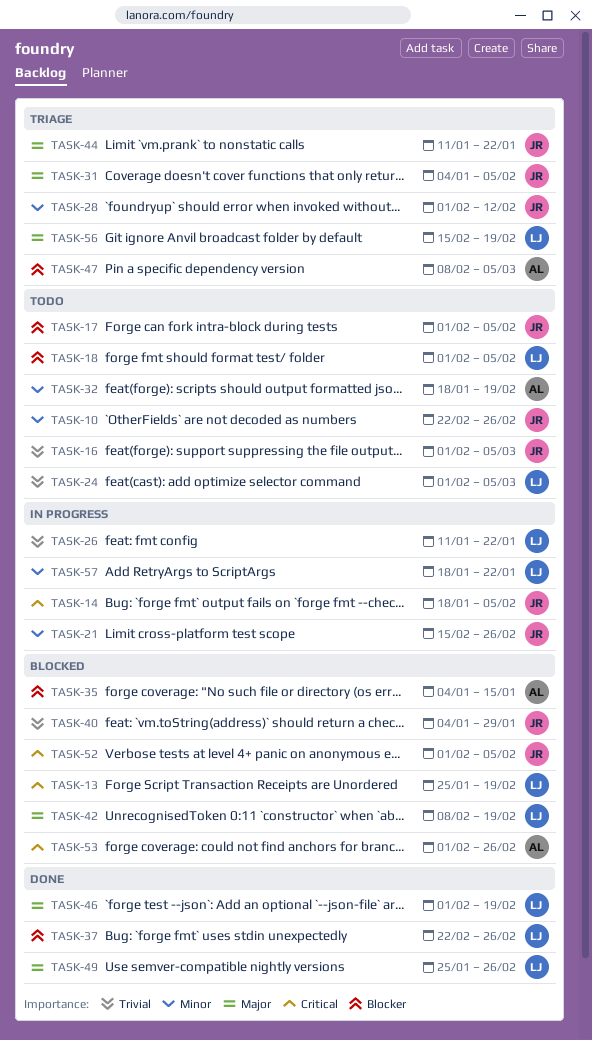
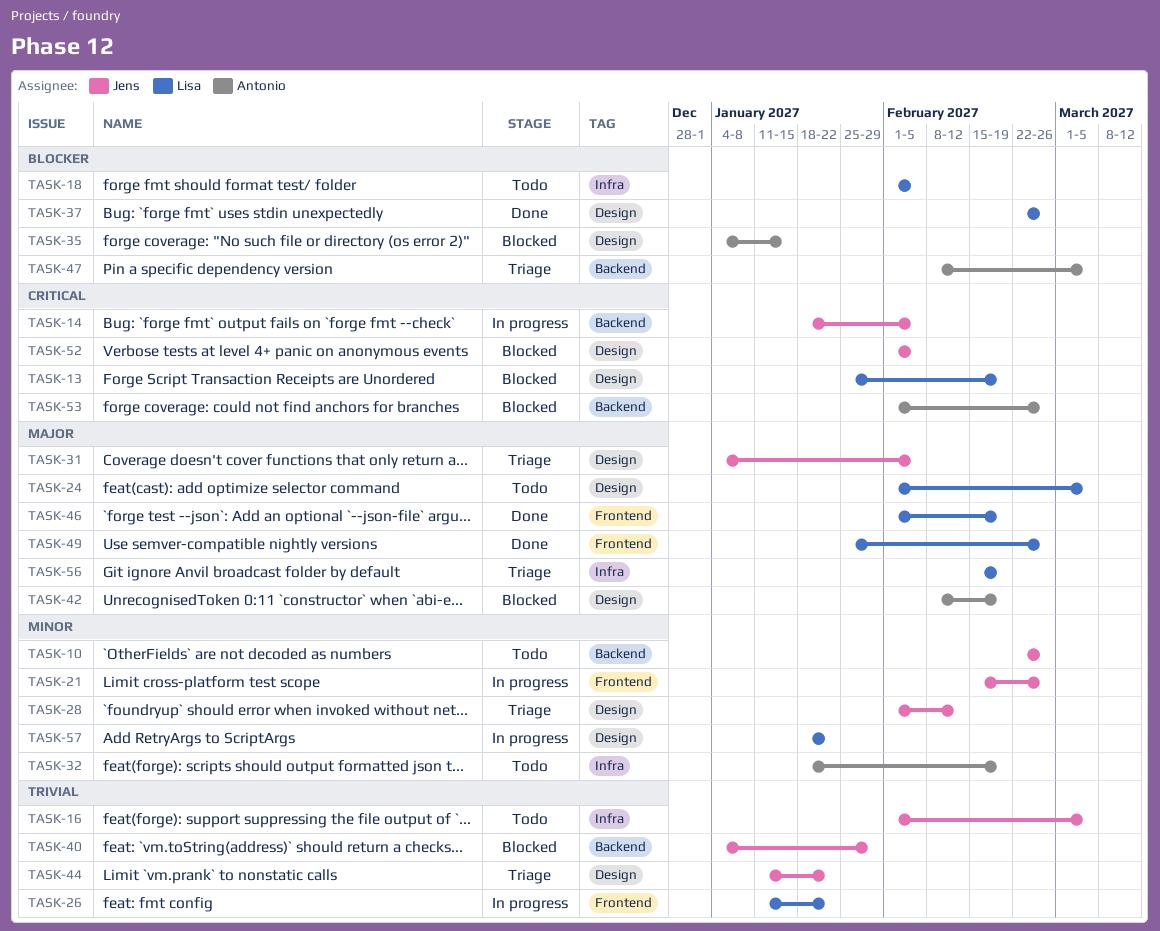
TASK-17: present -> none
TASK-24, priority: Trivial -> Major
TASK-42, owner: Lisa -> Antonio
TASK-44, priority: Major -> Trivial

